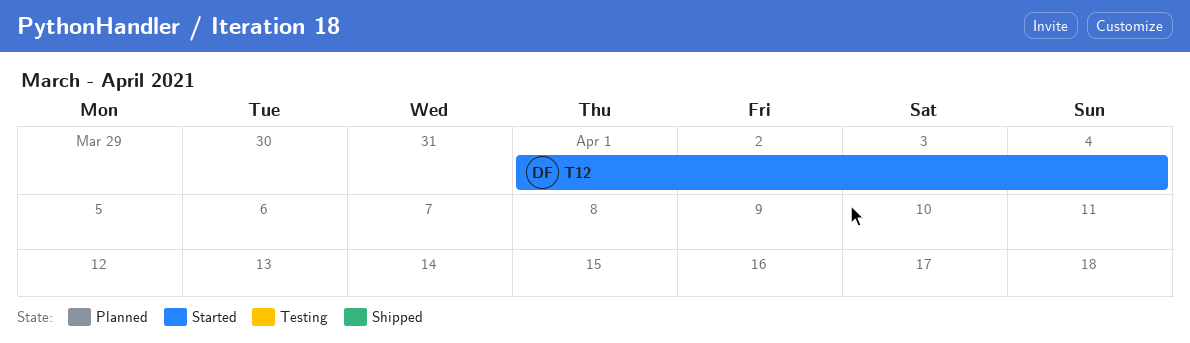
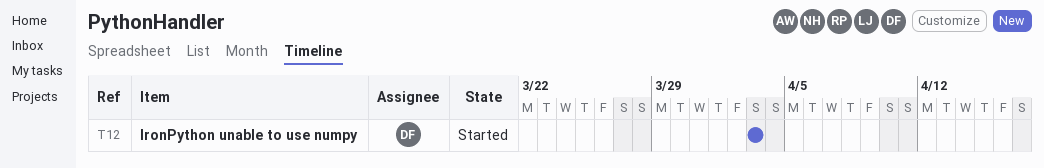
T12, start: Apr 1 -> Apr 3
T12, due: Apr 4 -> Apr 3

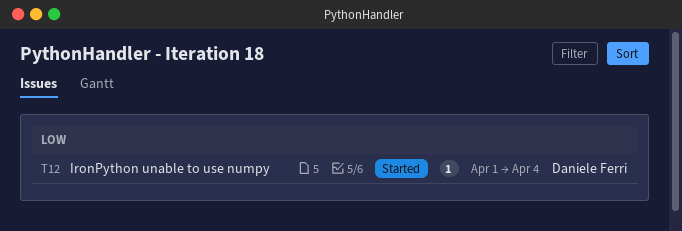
T12, start: Apr 3 -> Apr 1
T12, due: Apr 3 -> Apr 4

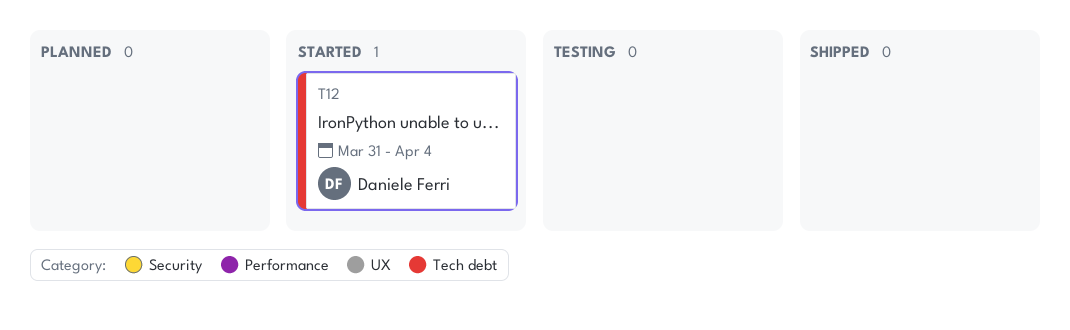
T12, start: Apr 1 -> Mar 31

